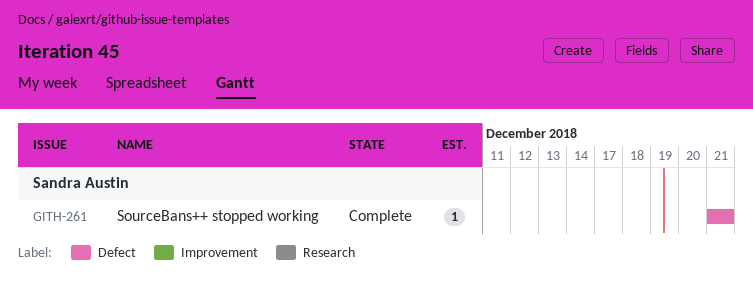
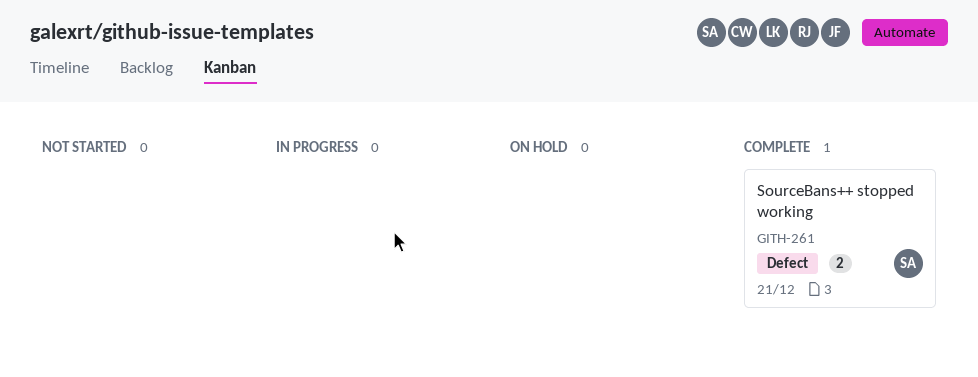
GITH-261, estimate: 1 -> 2

